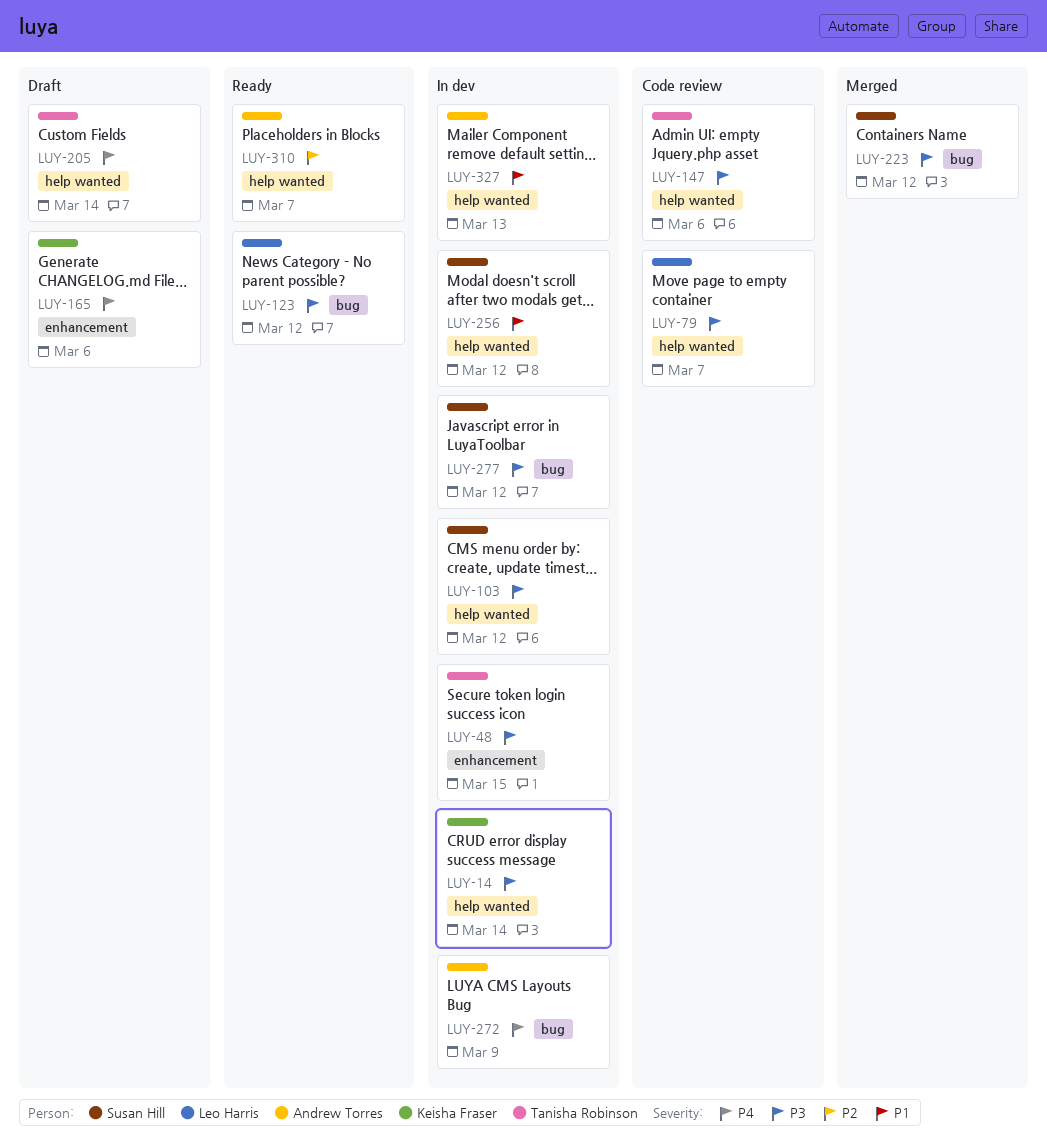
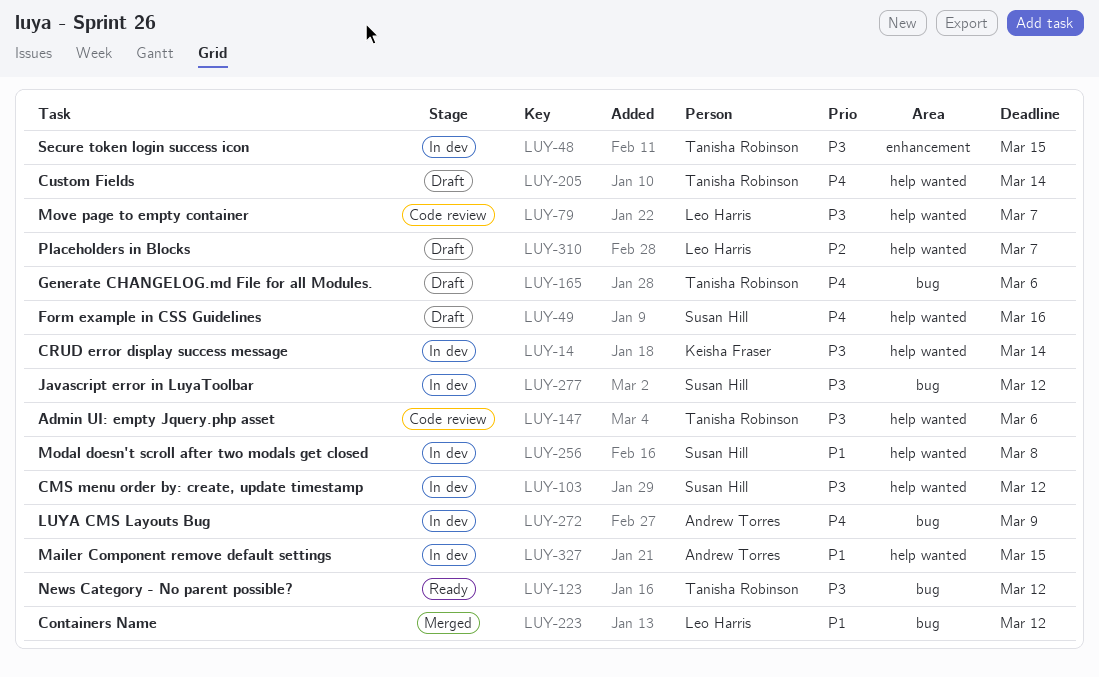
LUY-49: none -> present
LUY-123, owner: Leo Harris -> Tanisha Robinson
LUY-165, owner: Keisha Fraser -> Tanisha Robinson
LUY-165, label: enhancement -> bug
LUY-223, owner: Susan Hill -> Leo Harris
LUY-223, priority: P3 -> P1
LUY-256, due: Mar 12 -> Mar 8
LUY-310, status: Ready -> Draft
LUY-310, owner: Andrew Torres -> Leo Harris
LUY-327, due: Mar 13 -> Mar 15

